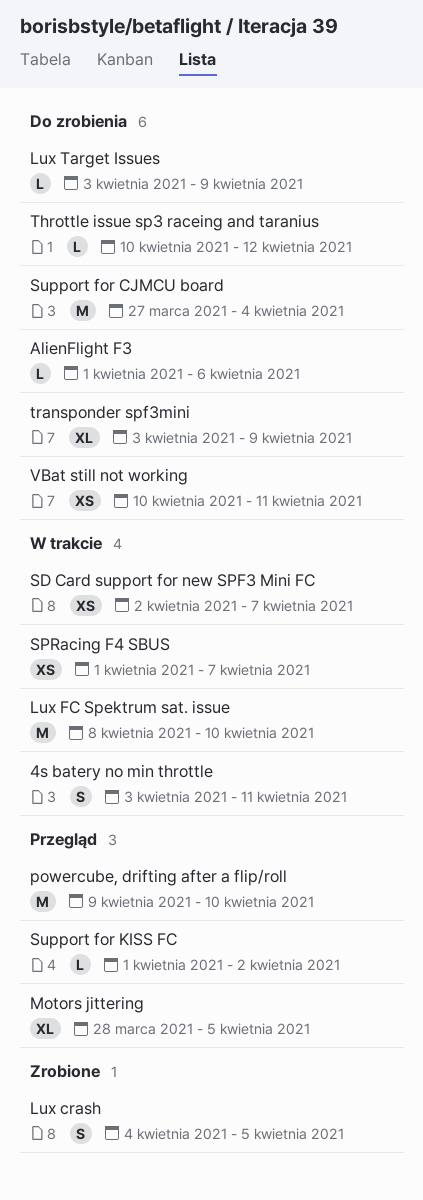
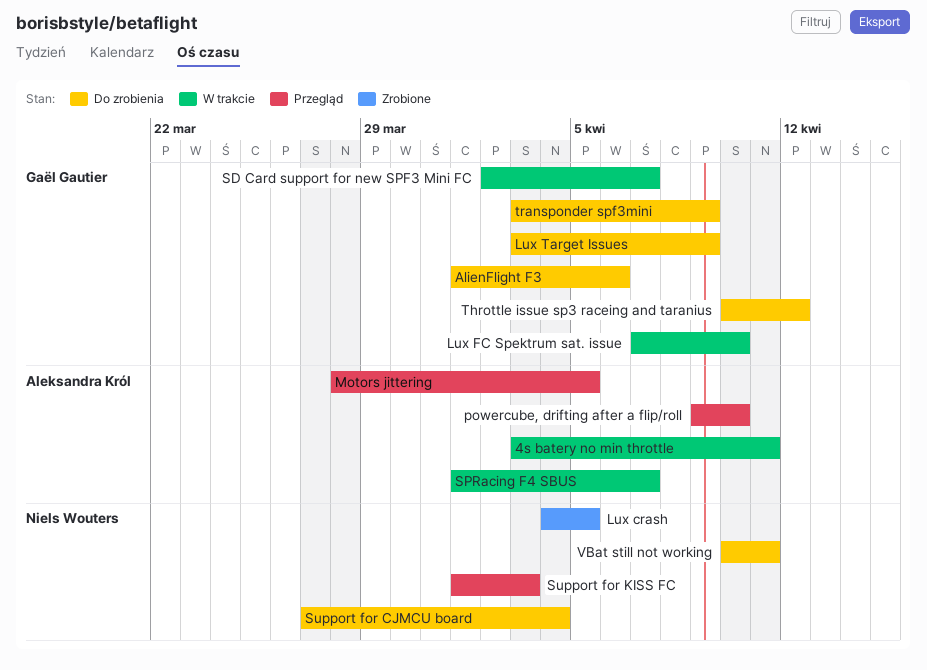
Lux FC Spektrum sat. issue, start: Apr 8 -> Apr 7
Support for KISS FC, due: Apr 2 -> Apr 3

